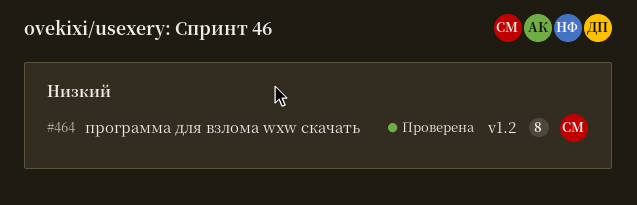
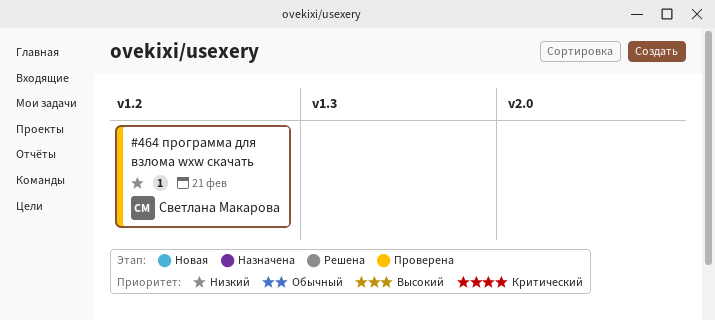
#464, estimate: 8 -> 1

